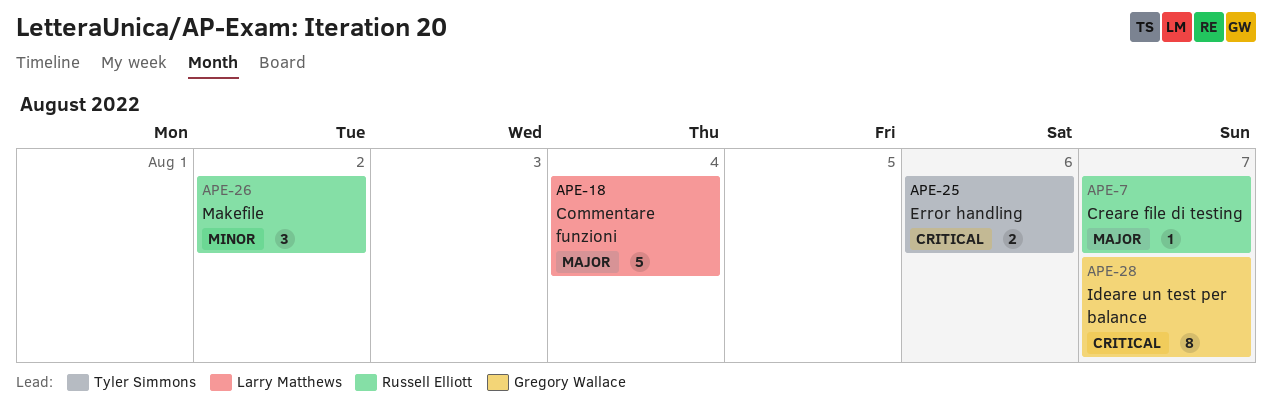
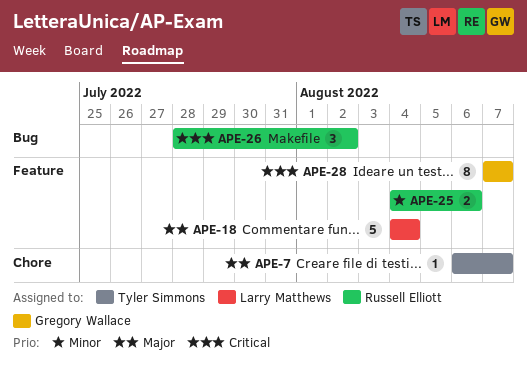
APE-7, owner: Russell Elliott -> Tyler Simmons
APE-25, owner: Tyler Simmons -> Russell Elliott
APE-25, priority: Critical -> Minor
APE-26, priority: Minor -> Critical

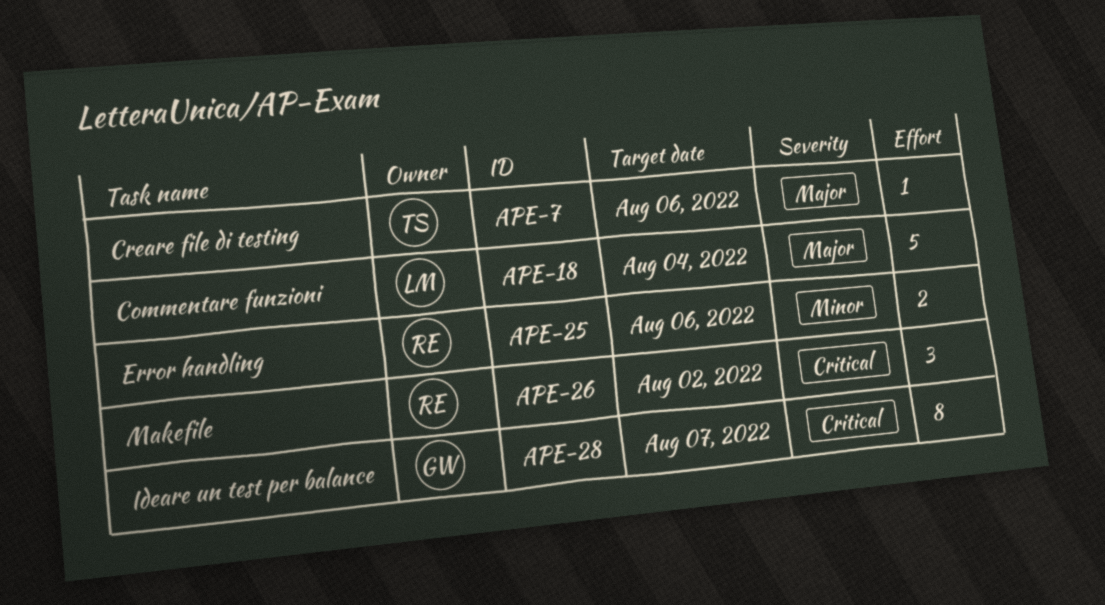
APE-7, due: Aug 7 -> Aug 6

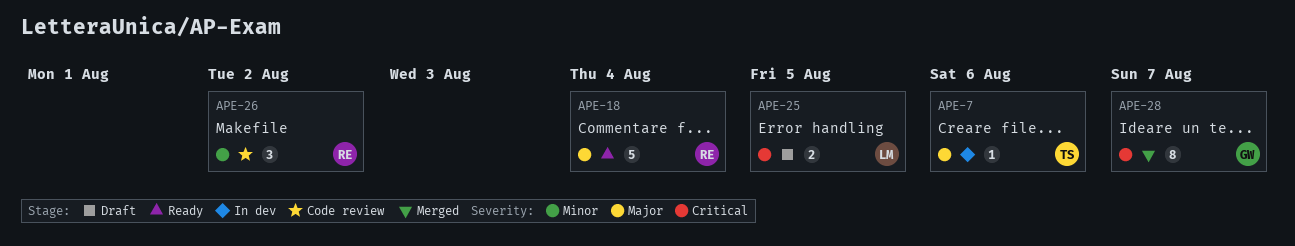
APE-18, owner: LM -> RE
APE-25, owner: RE -> LM
APE-25, priority: Minor -> Critical
APE-25, due: Aug 6 -> Aug 5
APE-26, priority: Critical -> Minor

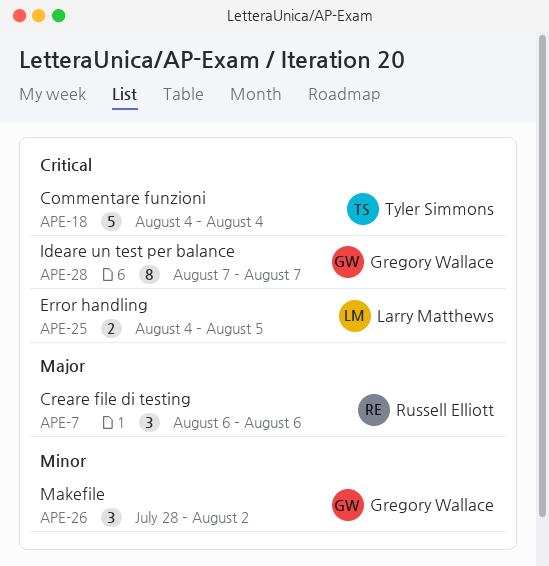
APE-7, owner: Tyler Simmons -> Russell Elliott
APE-7, estimate: 1 -> 3
APE-18, owner: Russell Elliott -> Tyler Simmons
APE-18, priority: Major -> Critical
APE-26, owner: Russell Elliott -> Gregory Wallace

